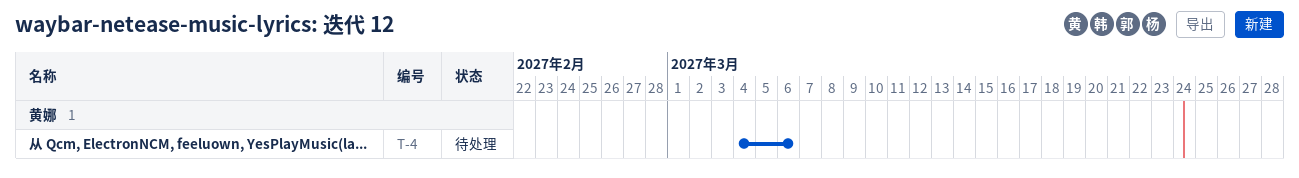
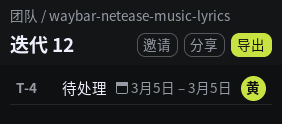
T-4, start: Mar 4 -> Mar 5
T-4, due: Mar 6 -> Mar 5

